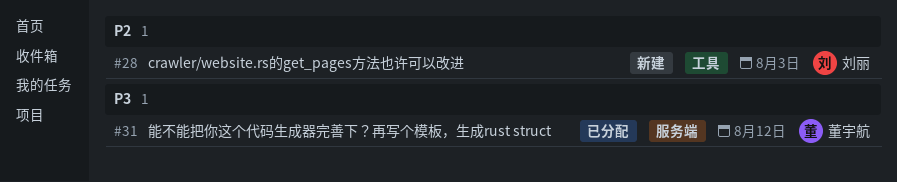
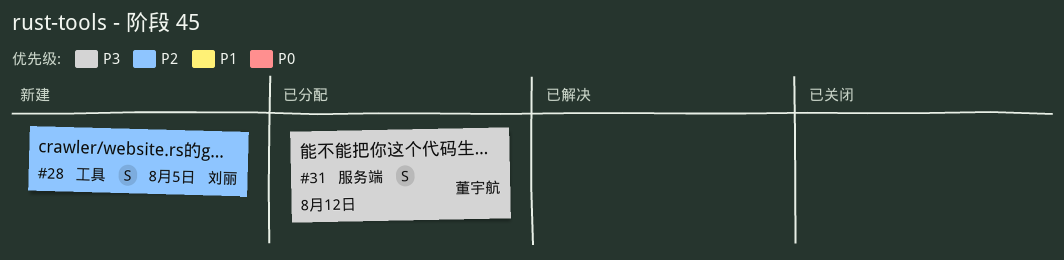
#28, due: Aug 3 -> Aug 5

